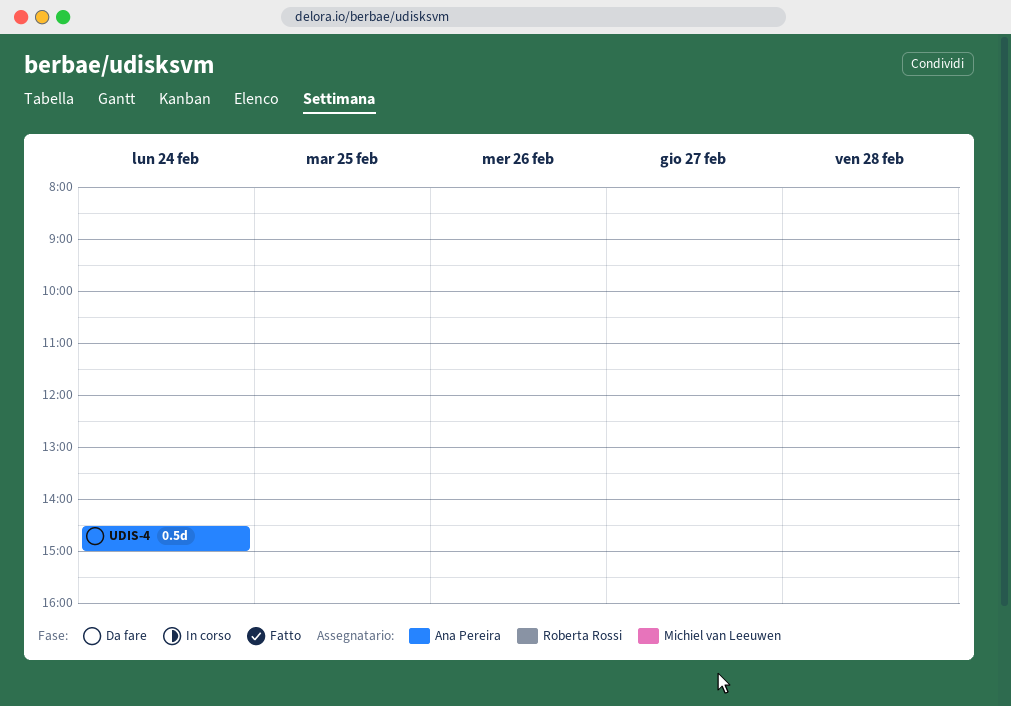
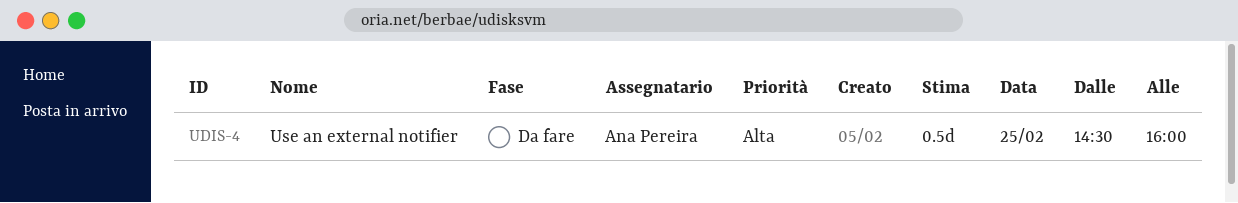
UDIS-4, day: Feb 24 -> Feb 25
UDIS-4, ends: 15:00 -> 16:00

